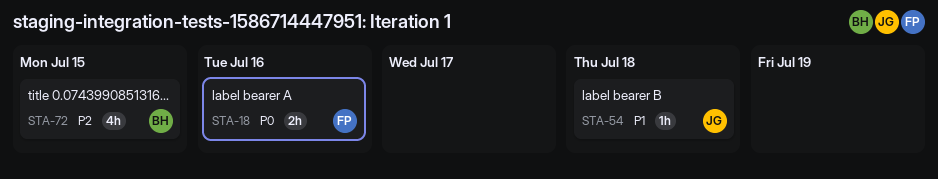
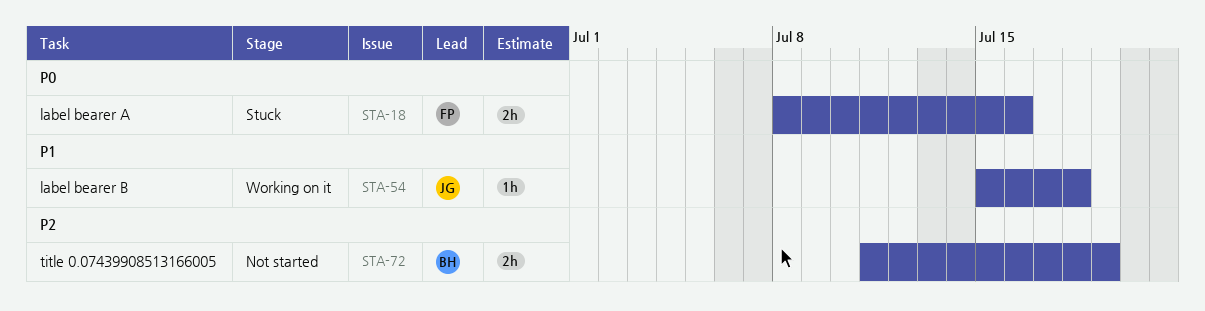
STA-72, estimate: 4h -> 2h
STA-72, due: Jul 15 -> Jul 19

